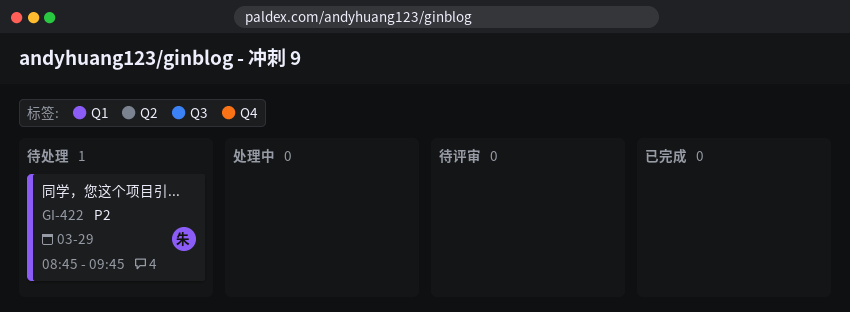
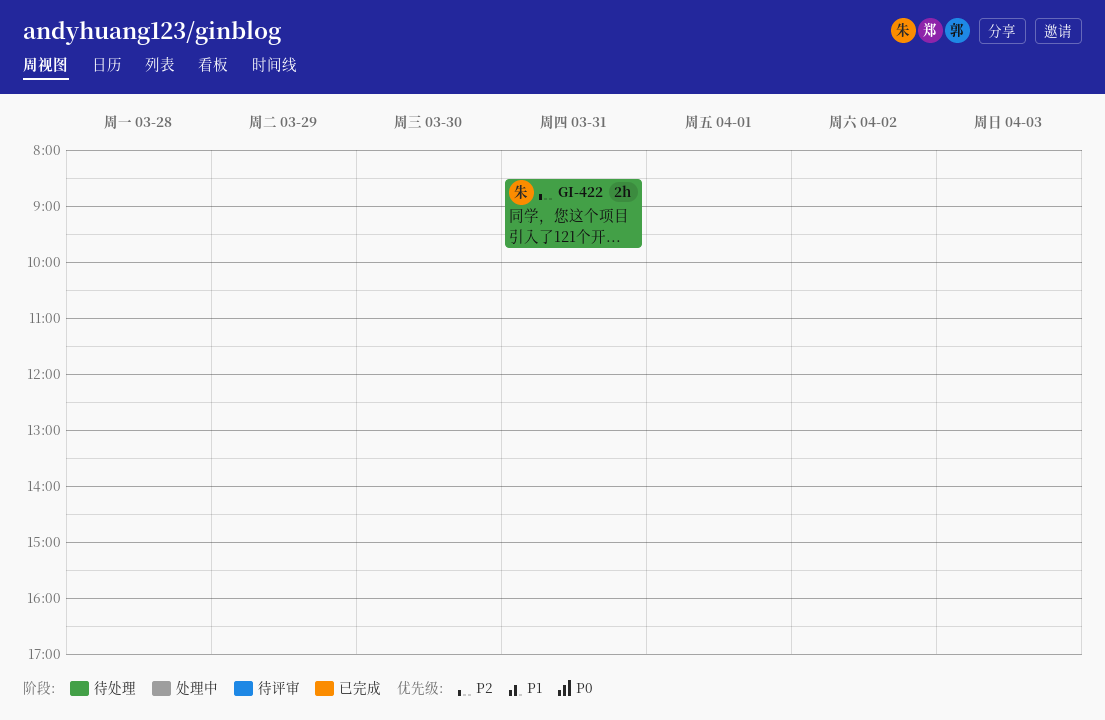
GI-422, day: Mar 29 -> Mar 31
GI-422, begins: 08:45 -> 08:30

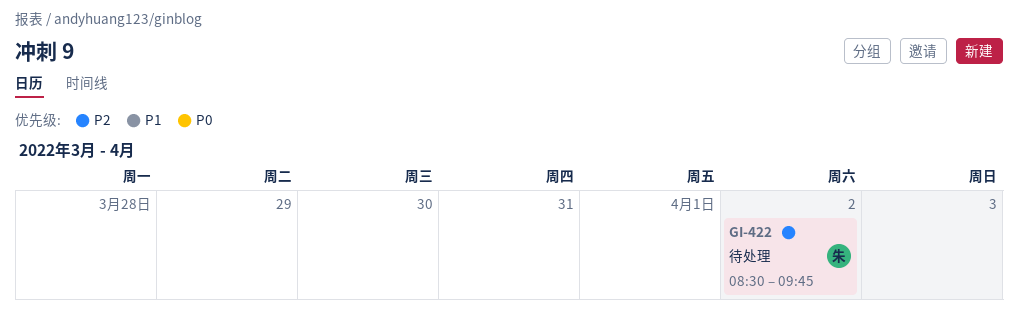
GI-422, day: Mar 31 -> Apr 2

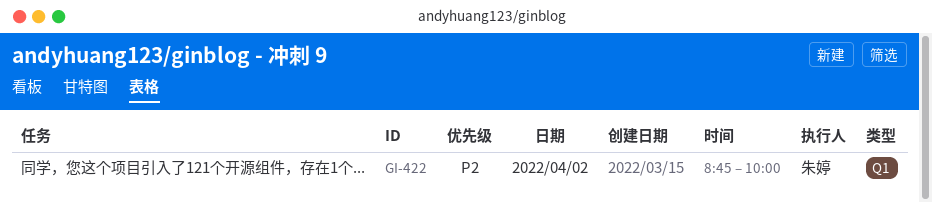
GI-422, begins: 08:30 -> 08:45
GI-422, ends: 09:45 -> 10:00

